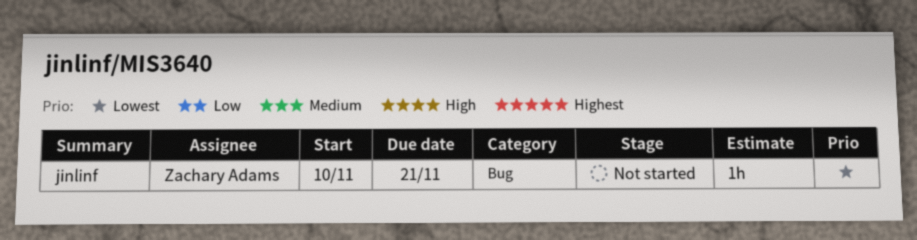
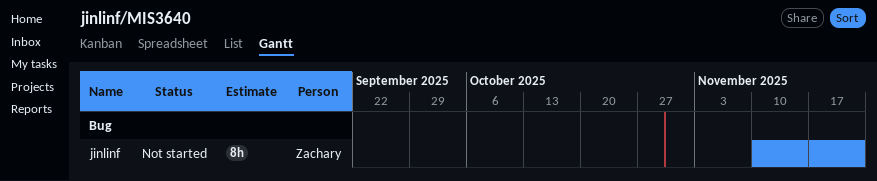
jinlinf, estimate: 1h -> 8h

